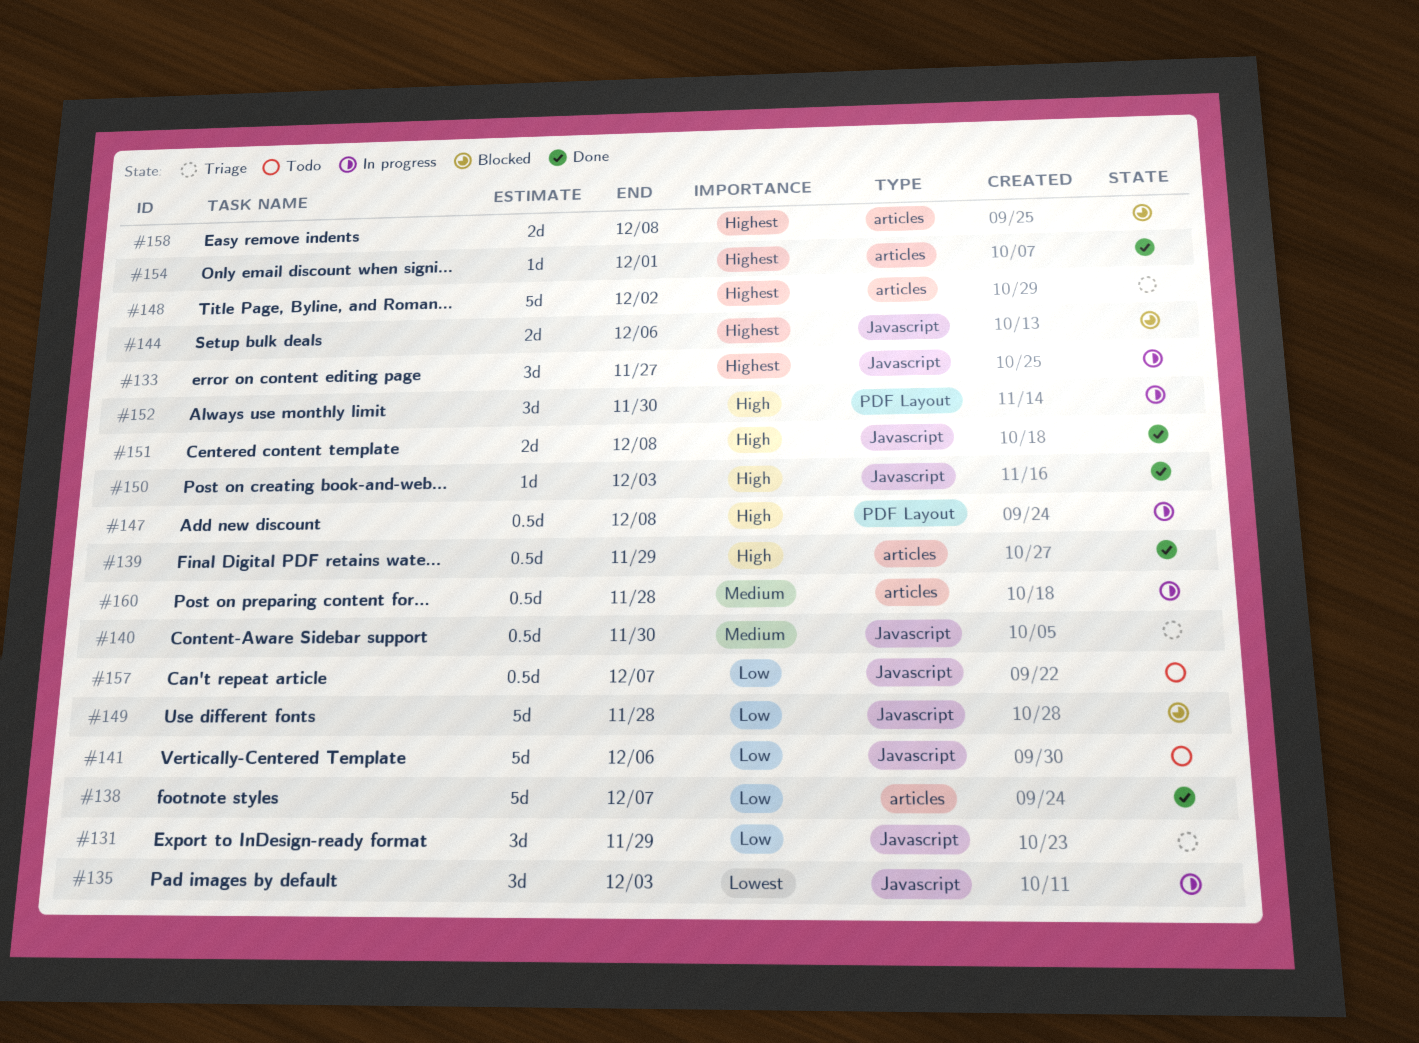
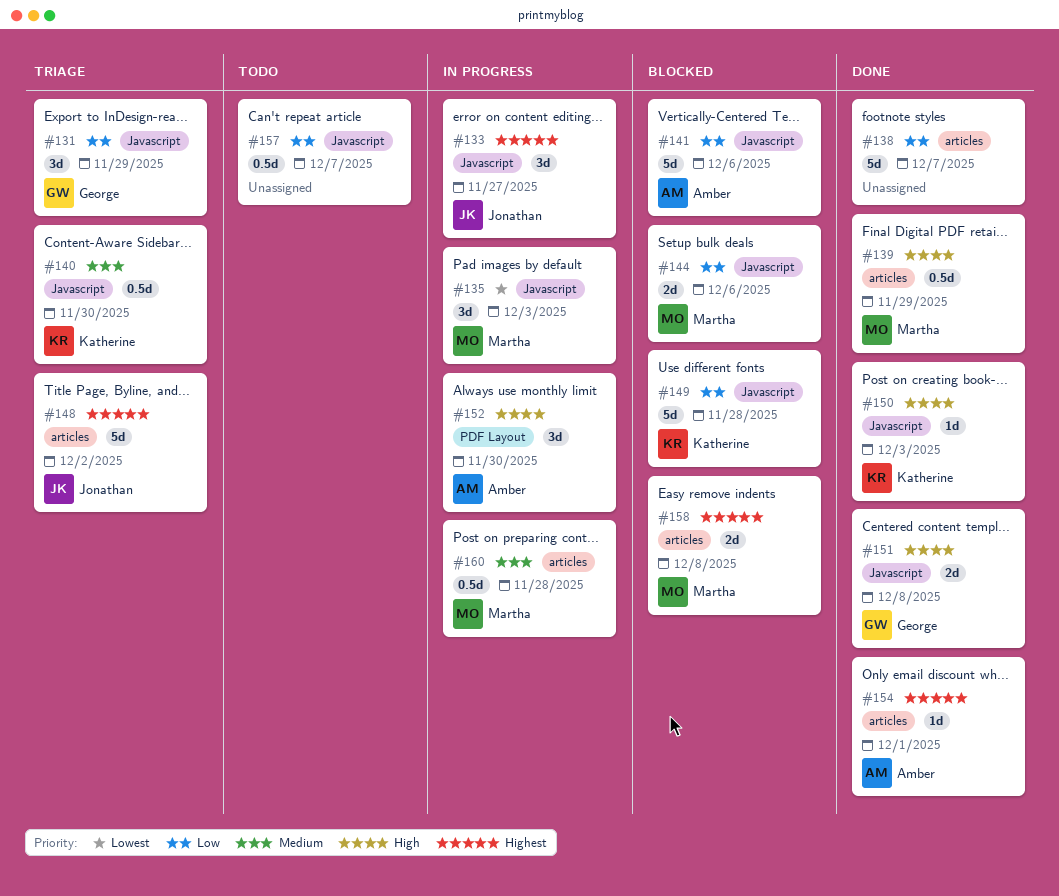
#141, status: Todo -> Blocked
#144, priority: Highest -> Low
#147: present -> none

